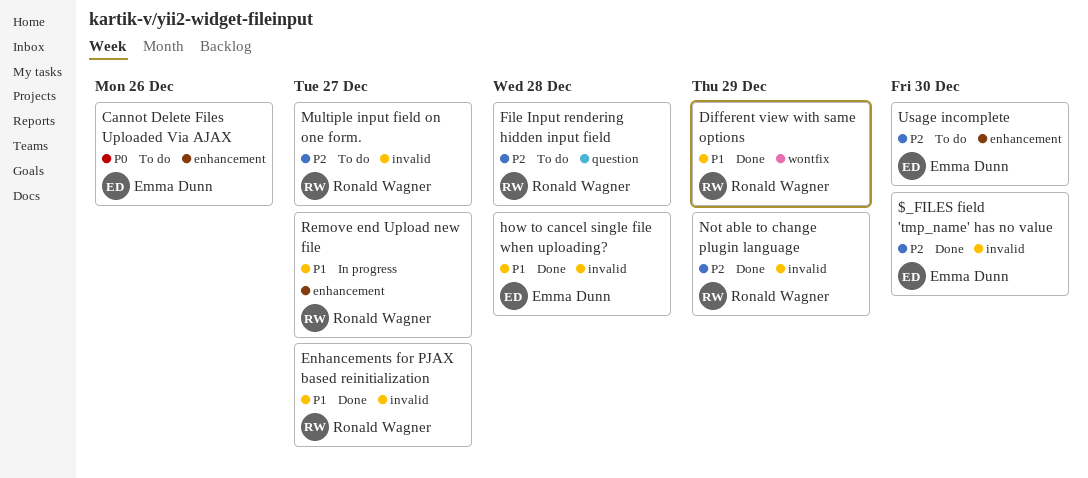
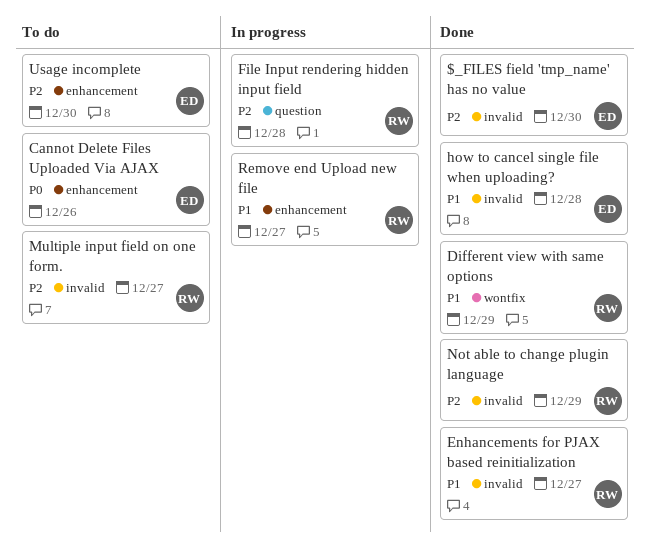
File Input rendering hidden input field, status: To do -> In progress

